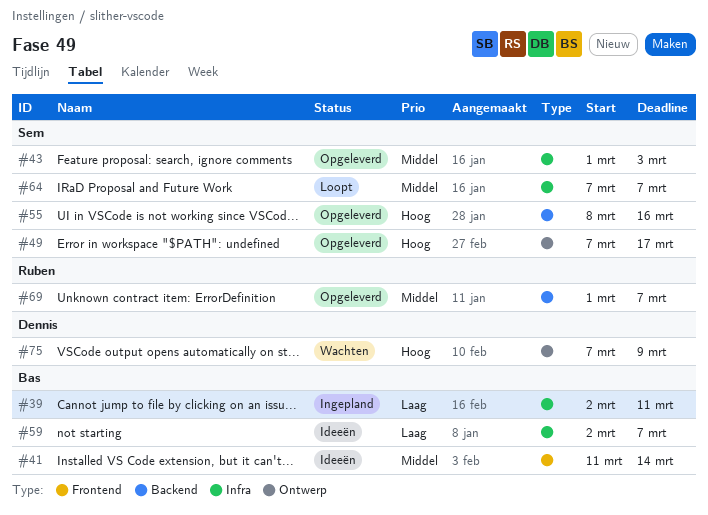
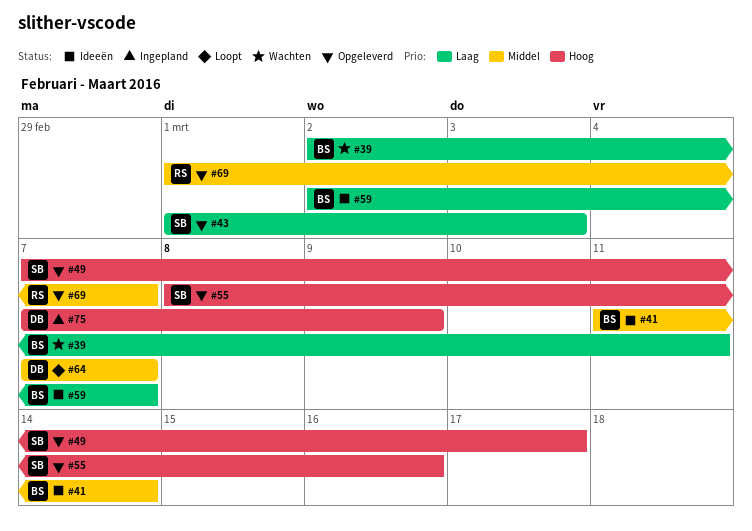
#39, status: Ingepland -> Wachten
#43, priority: Middel -> Laag
#64, owner: Sem -> Dennis
#75, status: Wachten -> Ingepland

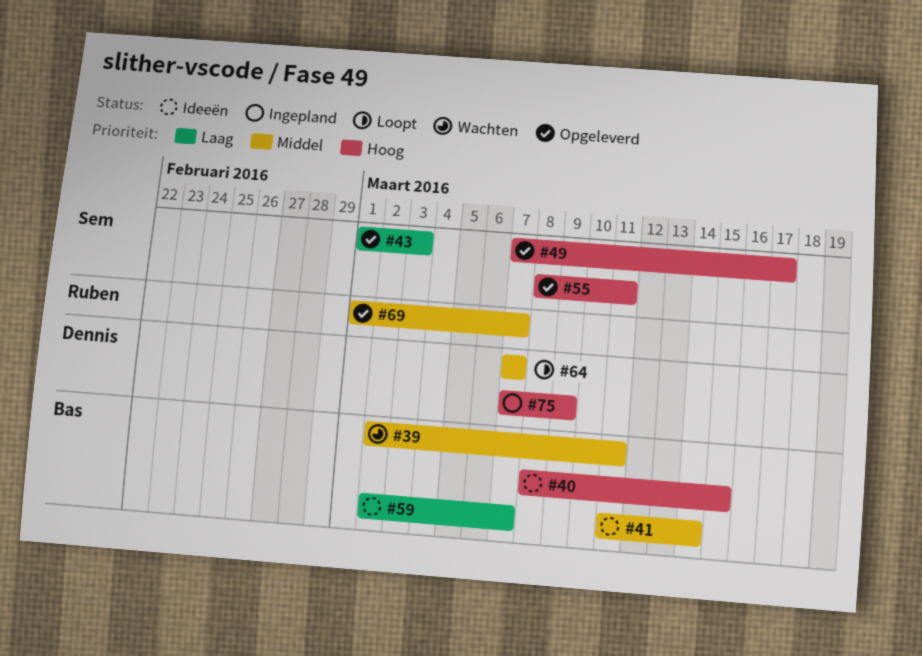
#39, priority: Laag -> Middel
#40: none -> present
#55, due: Mar 16 -> Mar 11

